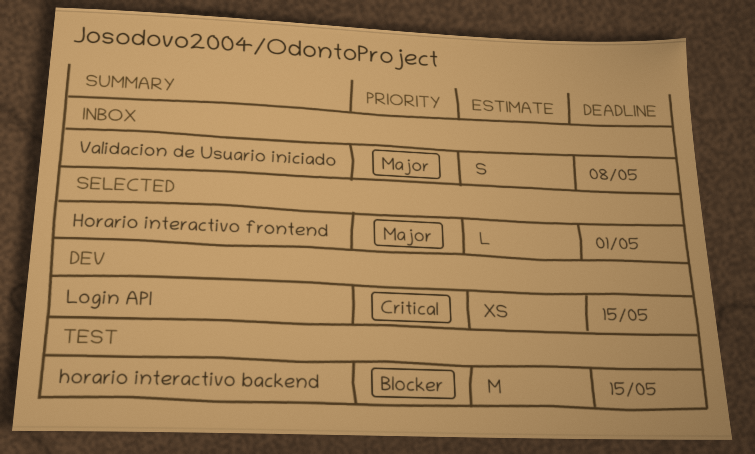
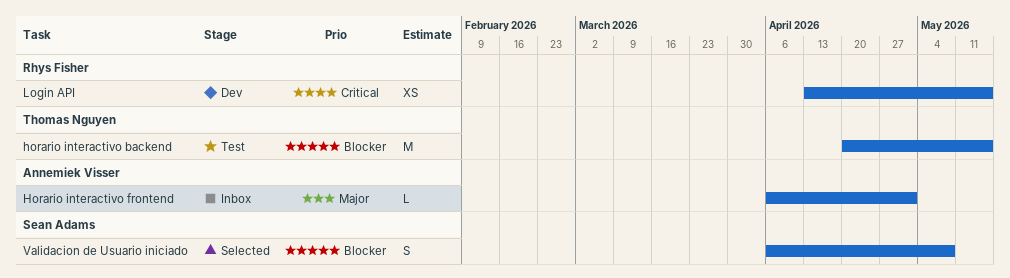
Horario interactivo frontend, status: Selected -> Inbox
Validacion de Usuario iniciado, status: Inbox -> Selected
Validacion de Usuario iniciado, priority: Major -> Blocker

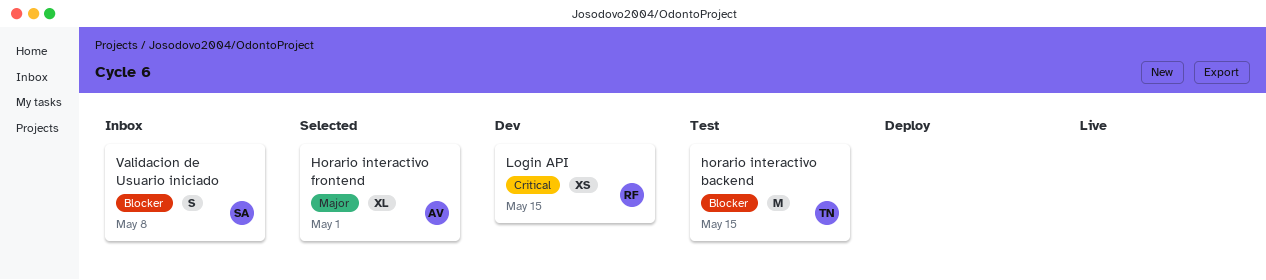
Horario interactivo frontend, status: Inbox -> Selected
Horario interactivo frontend, estimate: L -> XL
Validacion de Usuario iniciado, status: Selected -> Inbox

